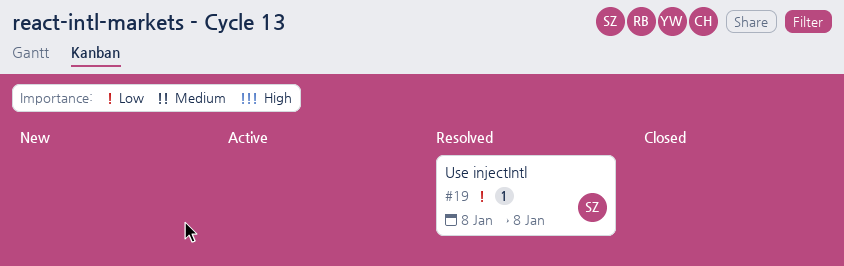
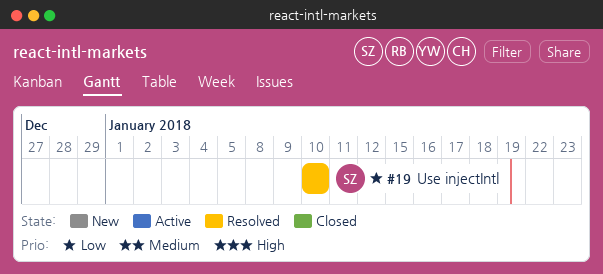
#19, start: Jan 8 -> Jan 10
#19, due: Jan 8 -> Jan 10

